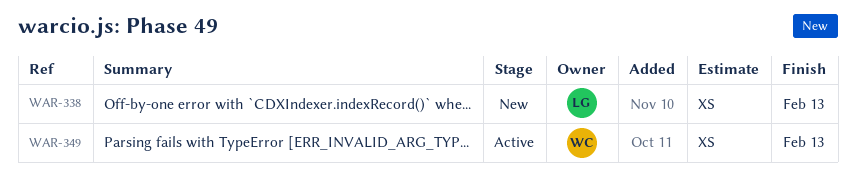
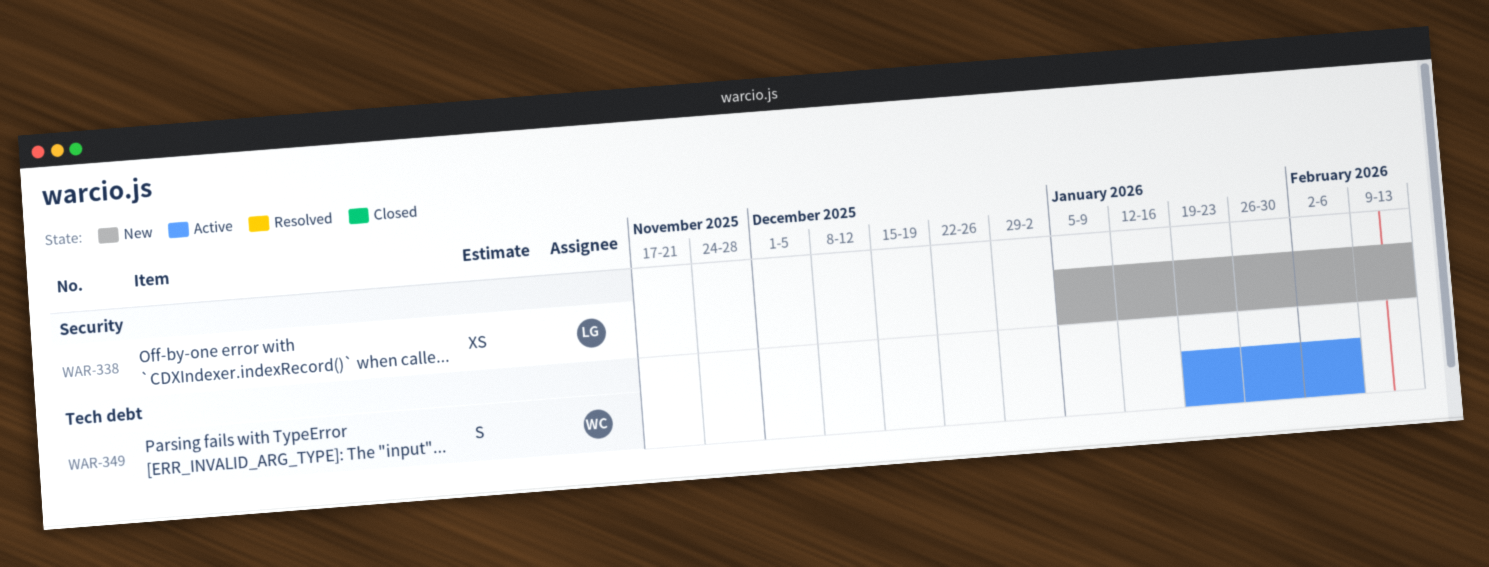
WAR-349, estimate: XS -> S
WAR-349, due: Feb 13 -> Feb 6

